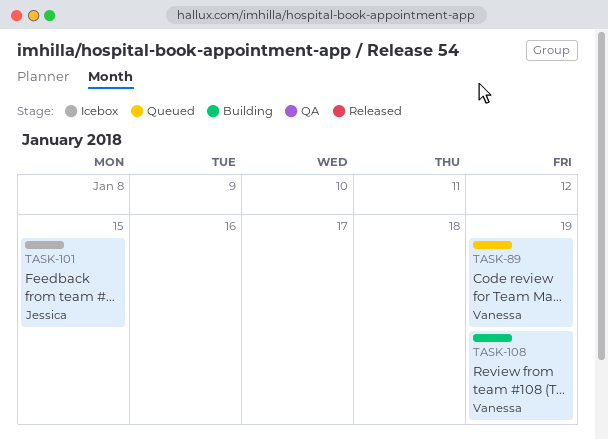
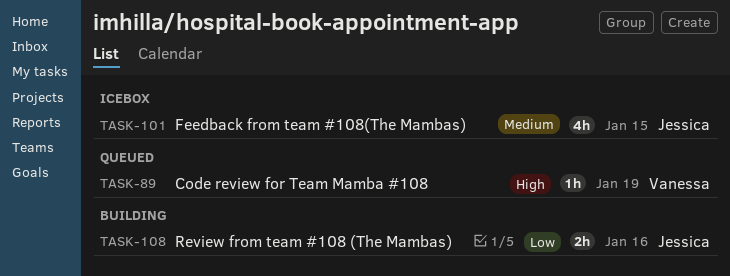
TASK-108, owner: Vanessa -> Jessica
TASK-108, due: Jan 19 -> Jan 16

